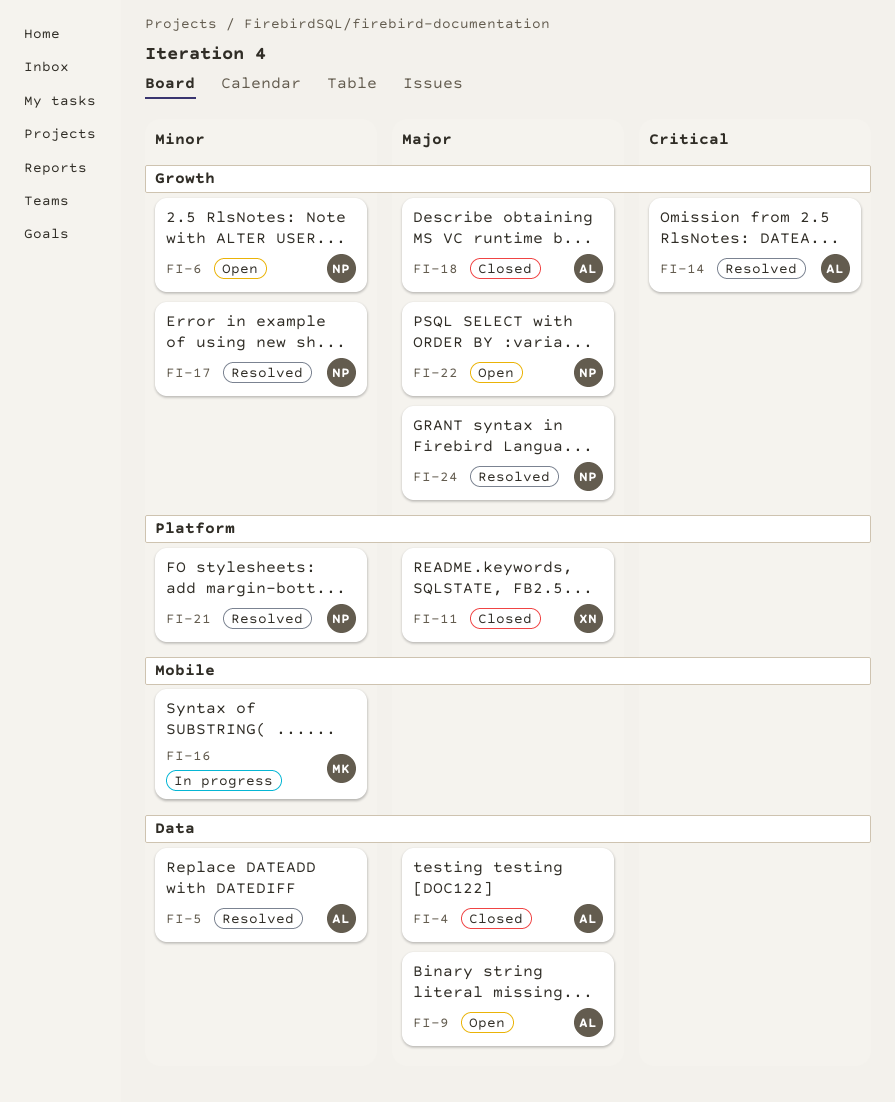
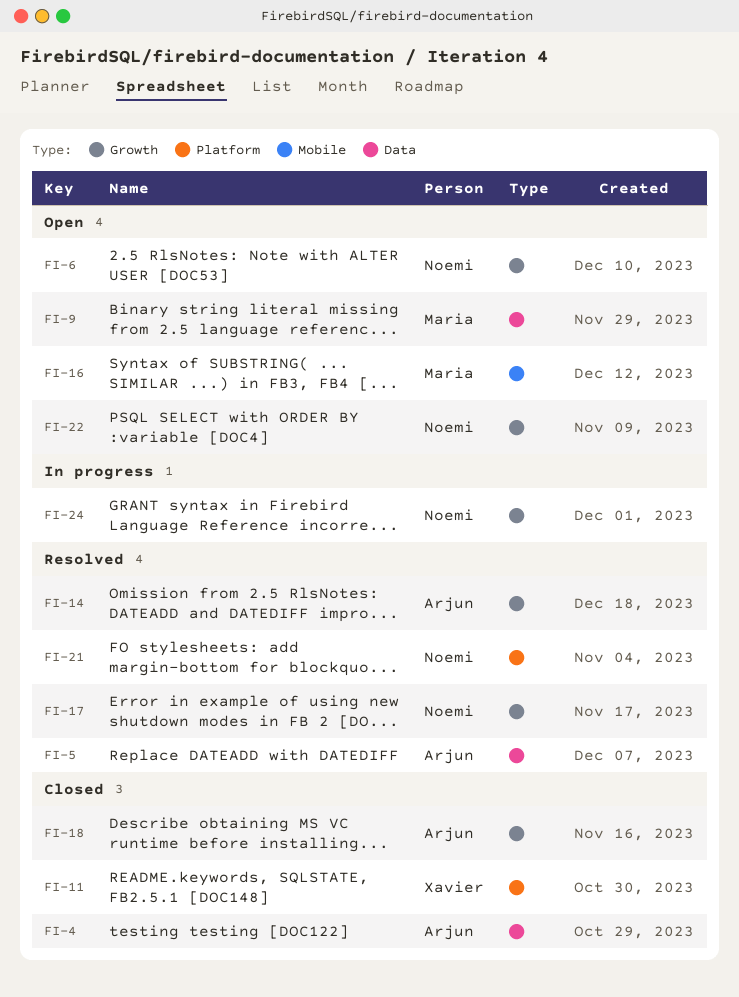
FI-9, owner: Arjun -> Maria
FI-16, status: In progress -> Open
FI-24, status: Resolved -> In progress

